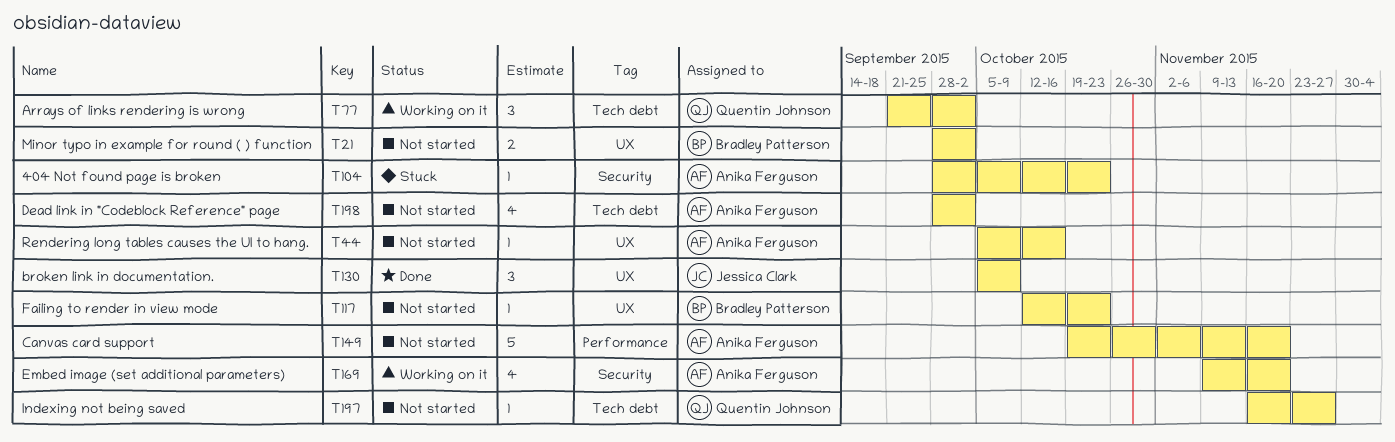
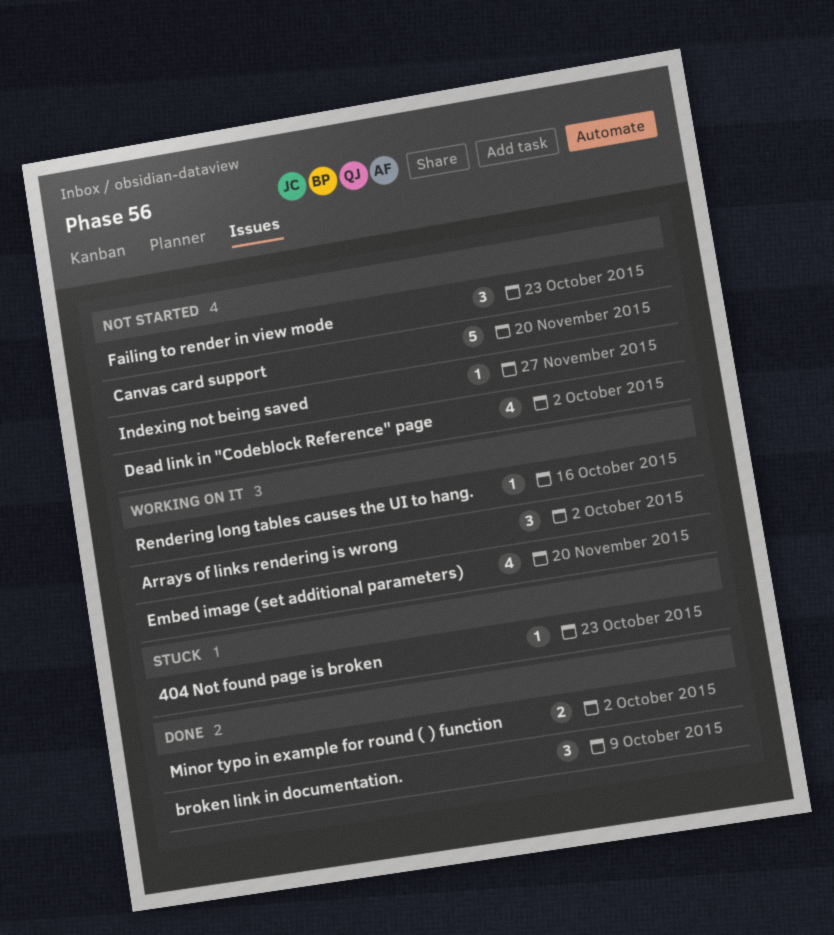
Failing to render in view mode, estimate: 1 -> 3
Minor typo in example for round ( ) function, status: Not started -> Done
Rendering long tables causes the UI to hang., status: Not started -> Working on it

